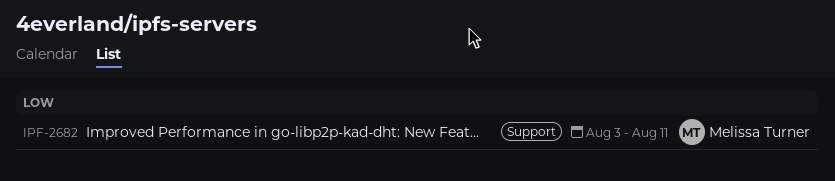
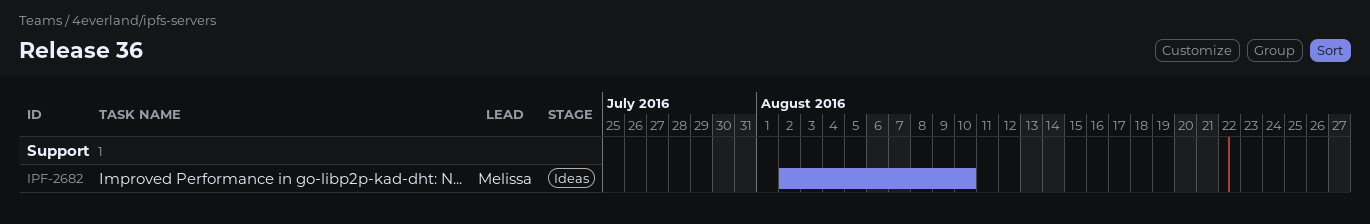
IPF-2682, start: Aug 3 -> Aug 2
IPF-2682, due: Aug 11 -> Aug 10

